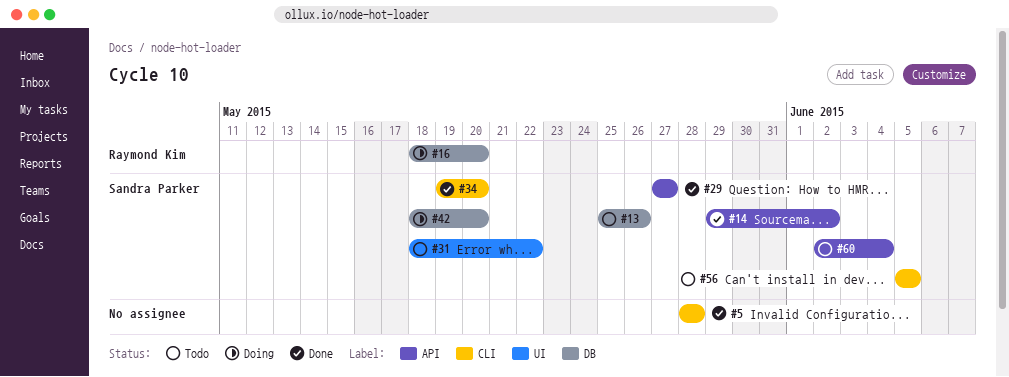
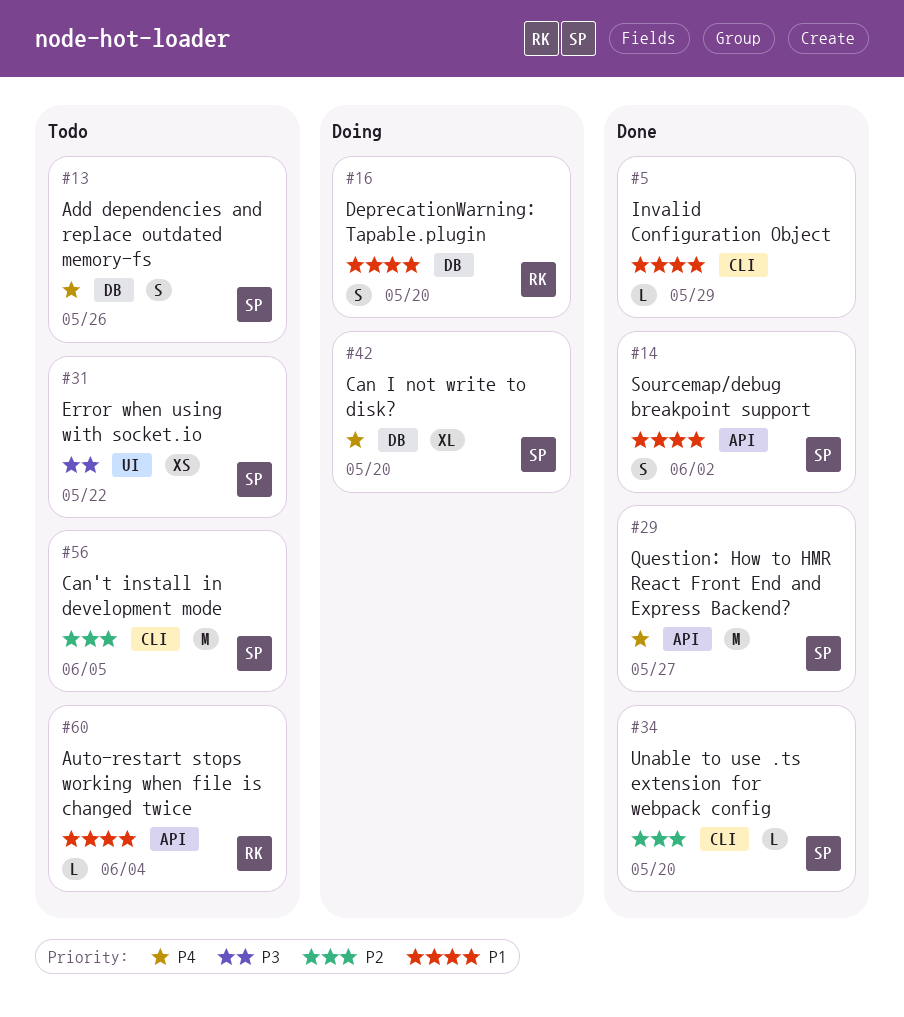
#5, due: May 28 -> May 29
#60, owner: Sandra Parker -> Raymond Kim

